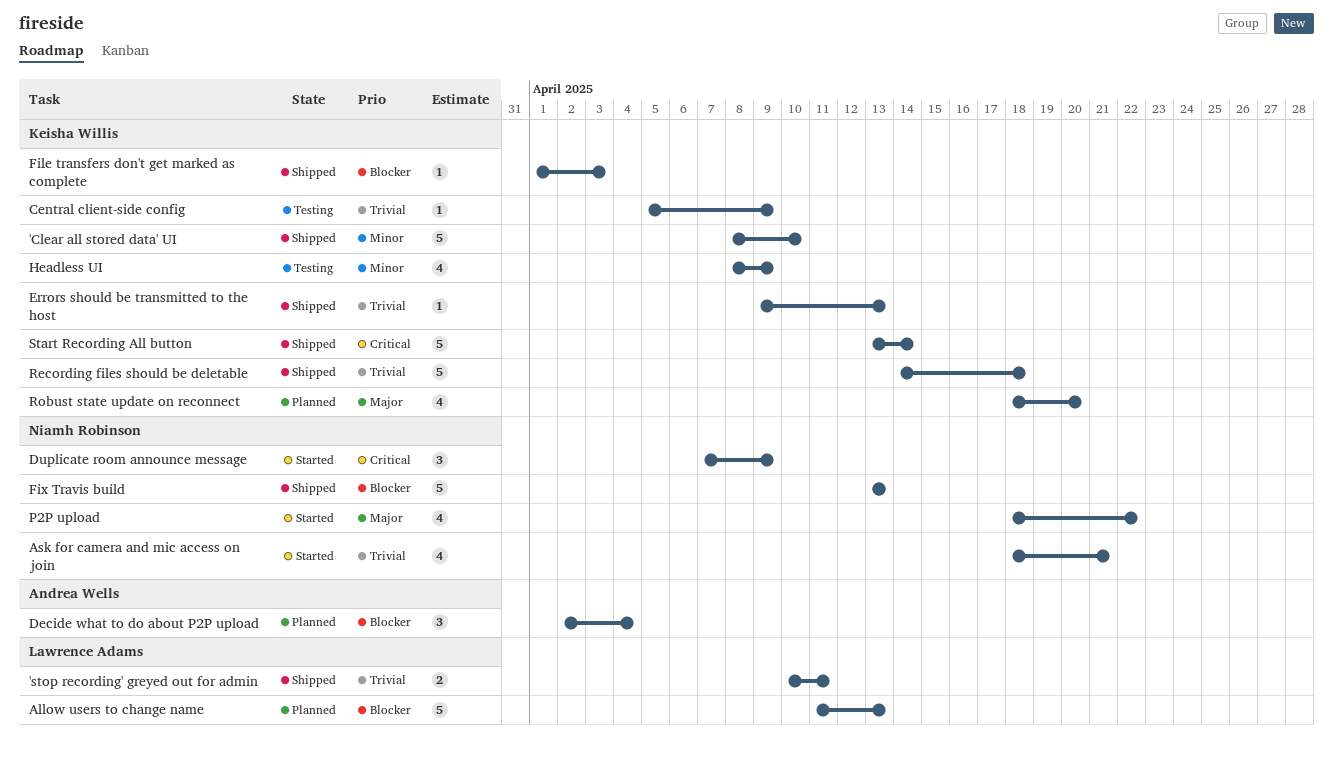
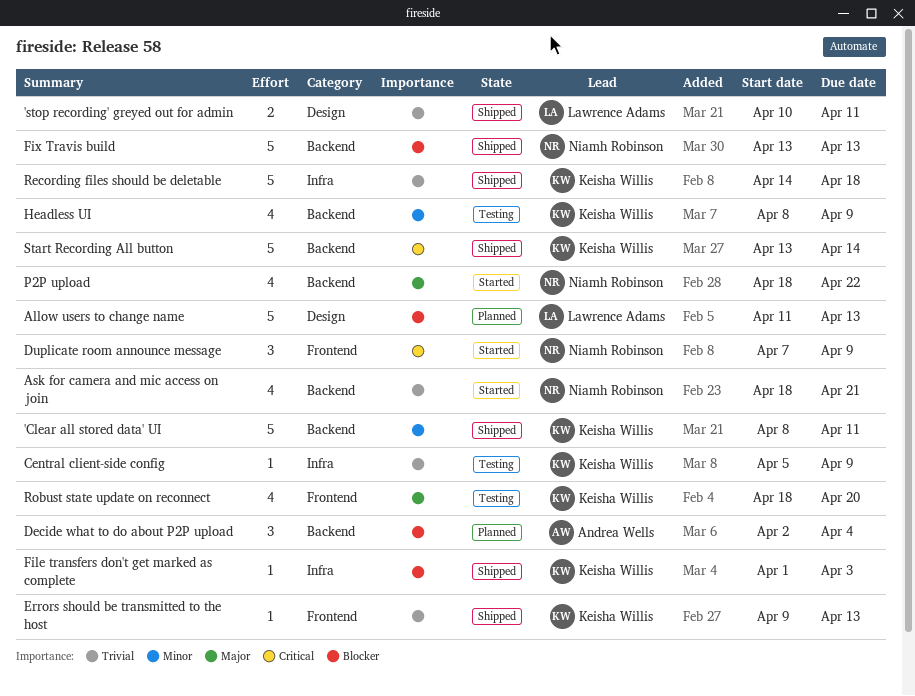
'Clear all stored data' UI, due: Apr 10 -> Apr 11
Robust state update on reconnect, status: Planned -> Testing

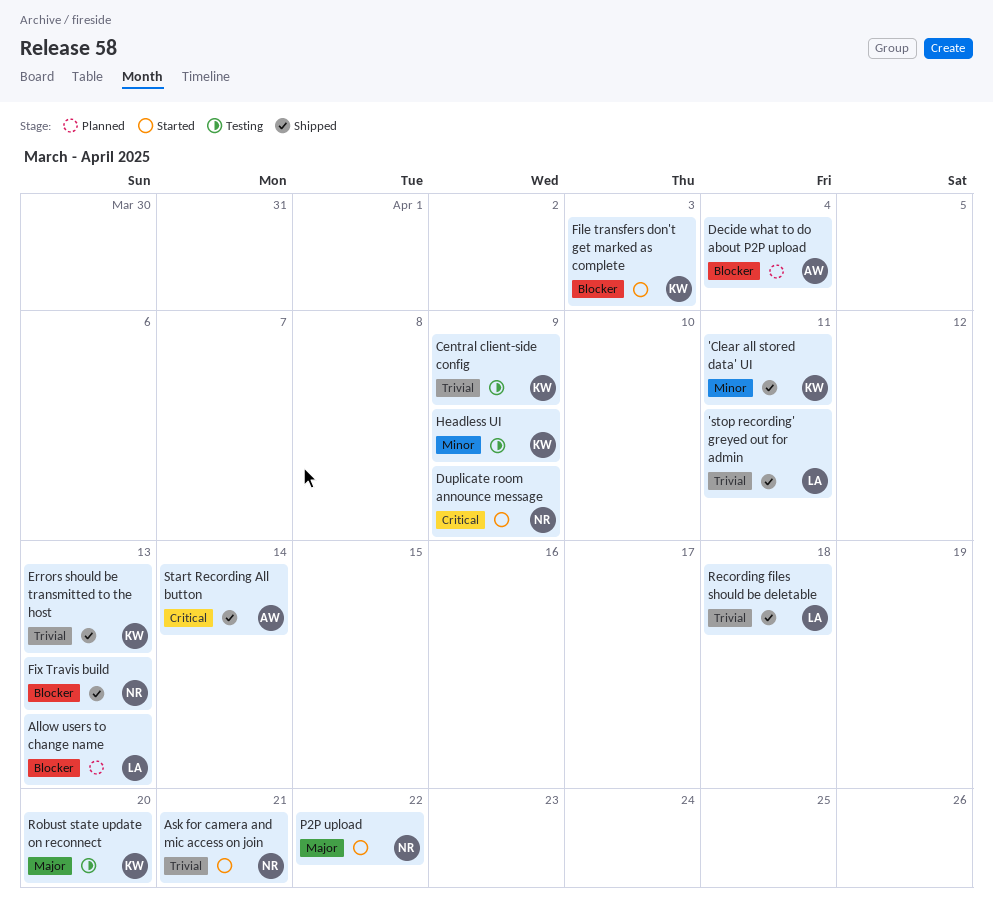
File transfers don't get marked as complete, status: Shipped -> Started
Recording files should be deletable, owner: Keisha Willis -> Lawrence Adams
Start Recording All button, owner: Keisha Willis -> Andrea Wells

